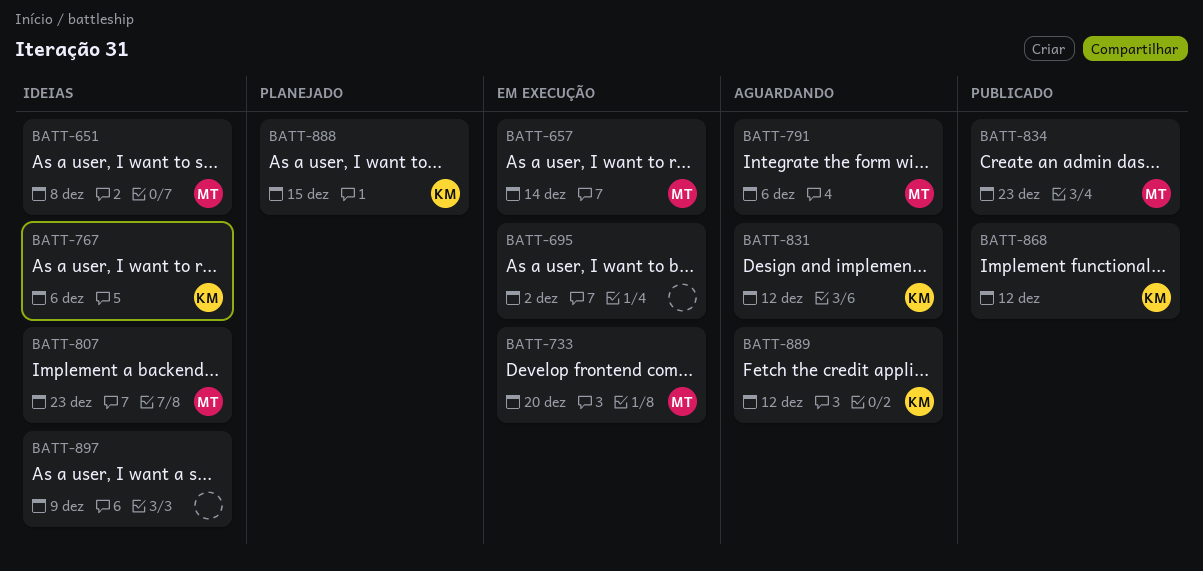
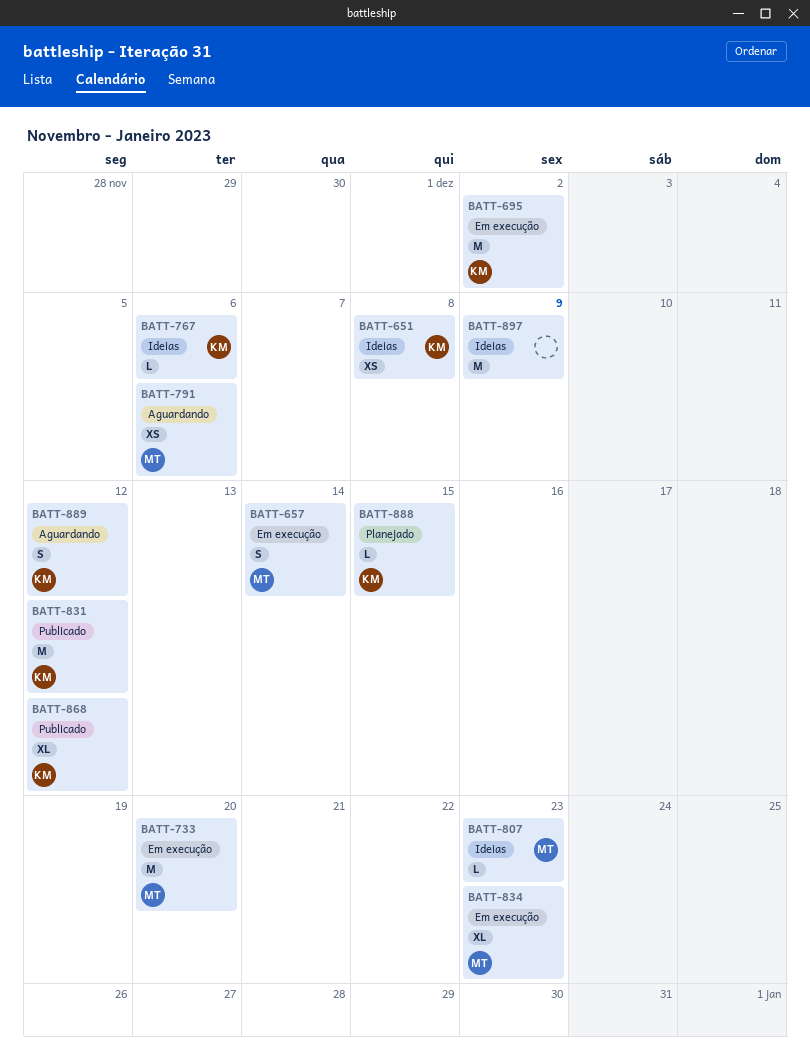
BATT-651, owner: MT -> KM
BATT-695, owner: none -> KM
BATT-831, status: Aguardando -> Publicado
BATT-834, status: Publicado -> Em execução

